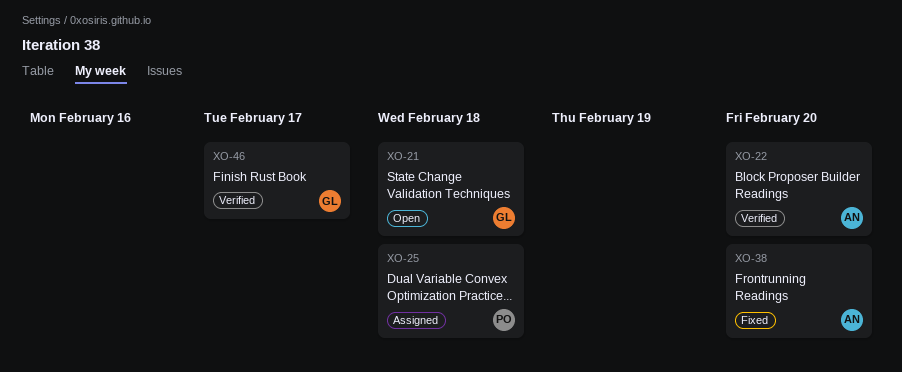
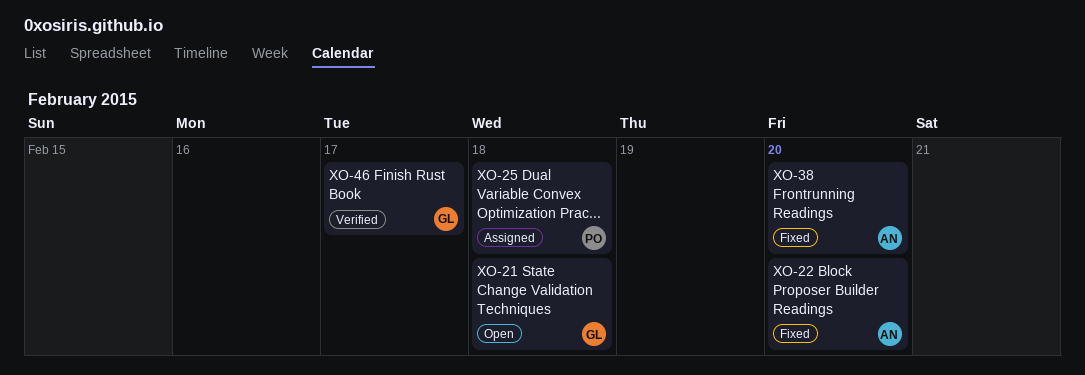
XO-22, status: Verified -> Fixed

